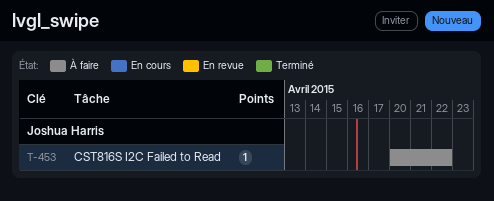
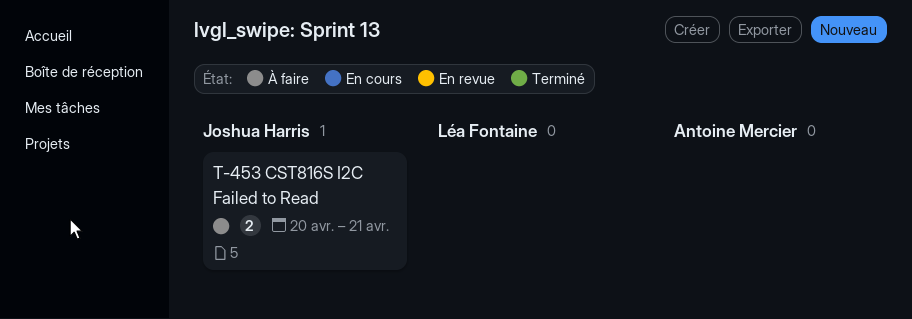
T-453, estimate: 1 -> 2
T-453, due: Apr 22 -> Apr 21

